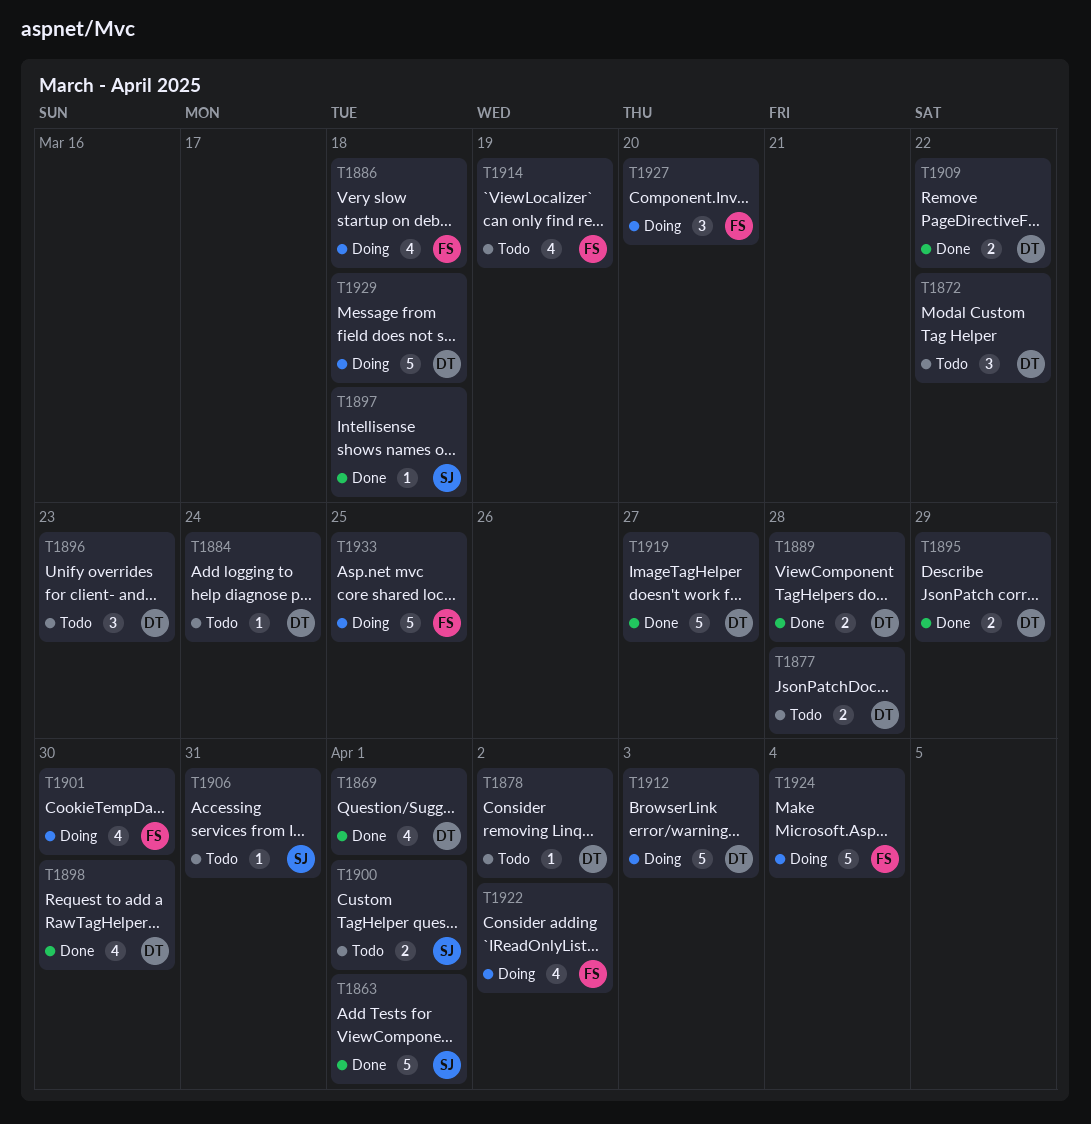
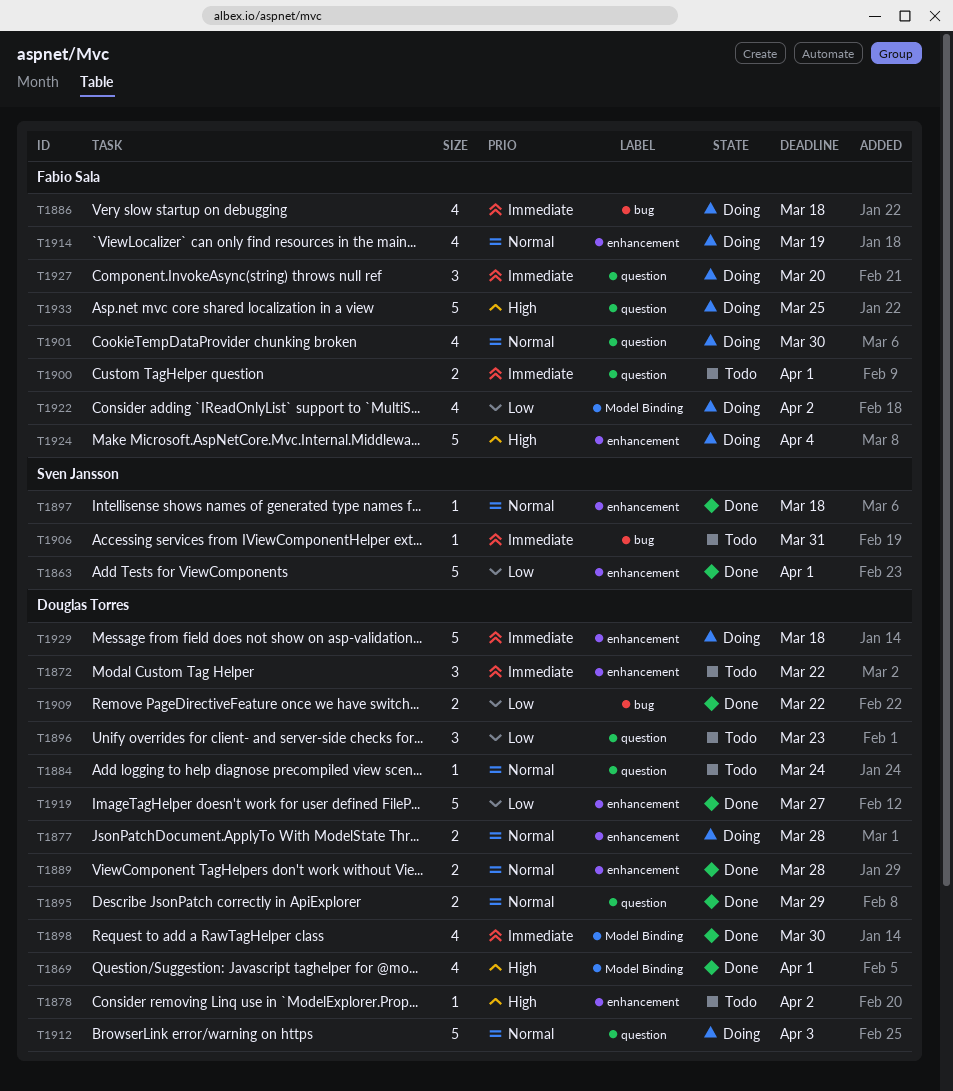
T1877, status: Todo -> Doing
T1900, owner: Sven Jansson -> Fabio Sala
T1914, status: Todo -> Doing

